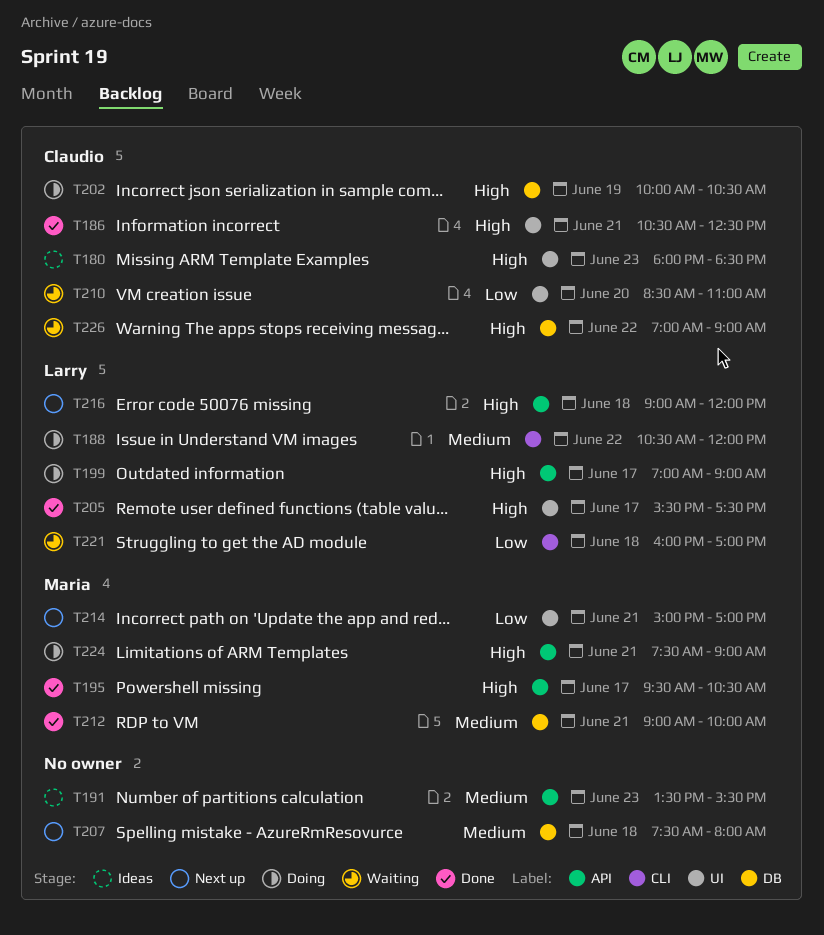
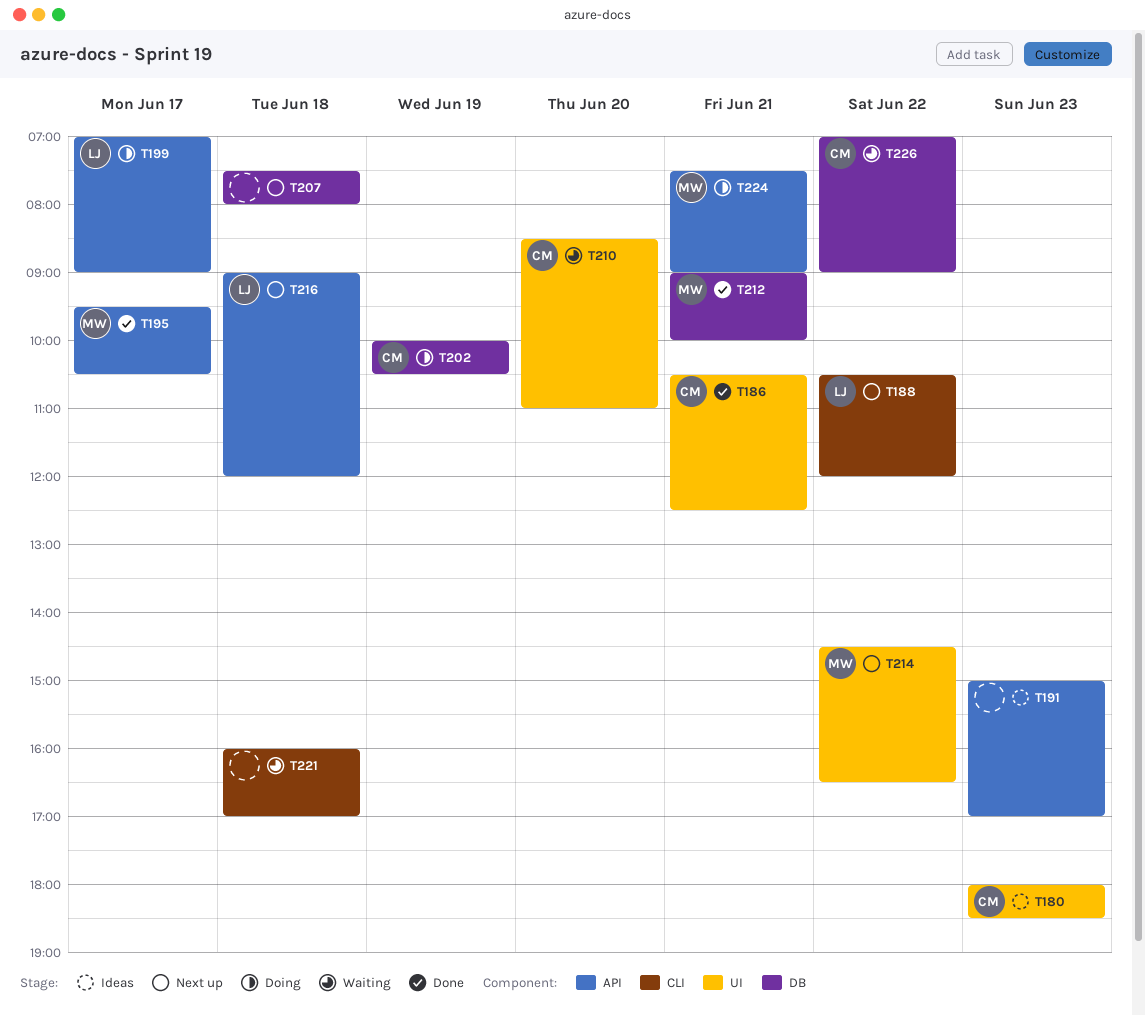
T188, status: Doing -> Next up
T191, begins: 13:30 -> 15:00
T191, ends: 15:30 -> 17:00
T205: present -> none
T214, day: Jun 21 -> Jun 22
T214, begins: 15:00 -> 14:30
T214, ends: 17:00 -> 16:30
T221, owner: Larry -> none

